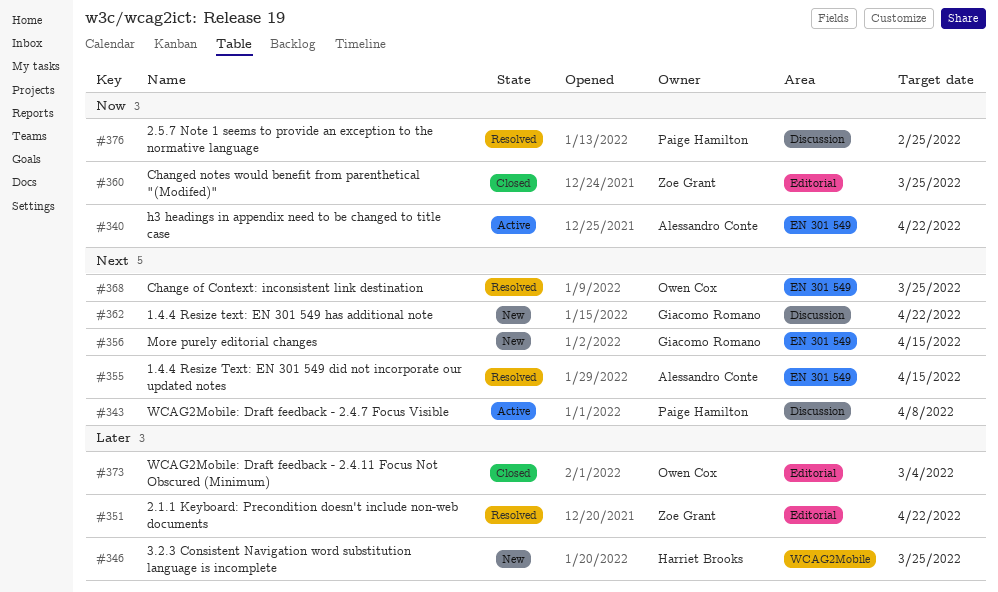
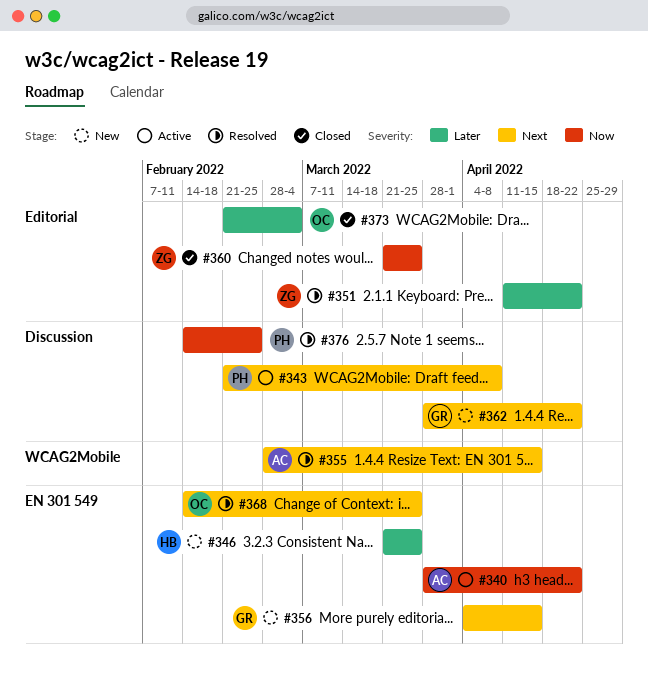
#346, label: WCAG2Mobile -> EN 301 549
#355, label: EN 301 549 -> WCAG2Mobile

